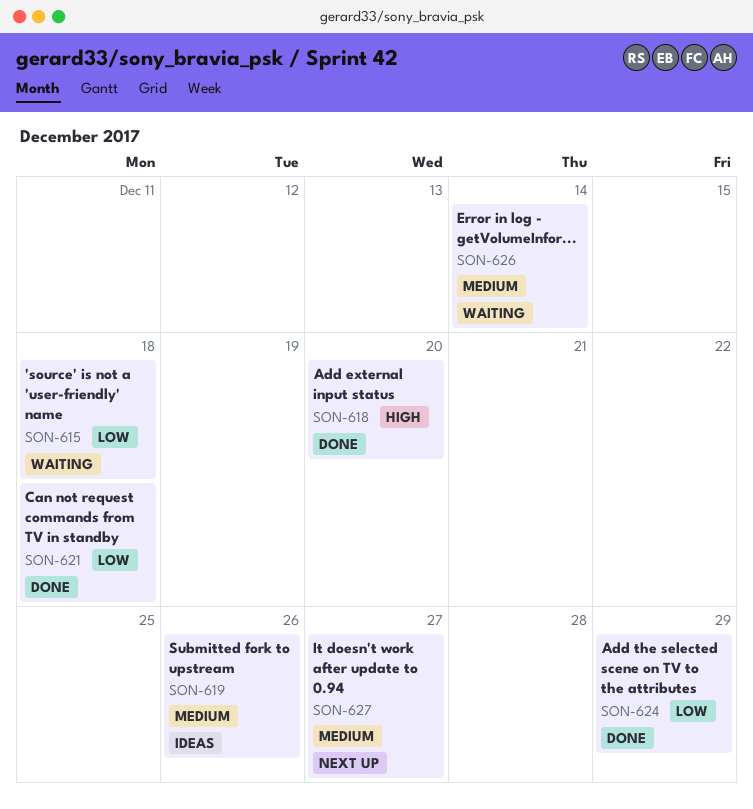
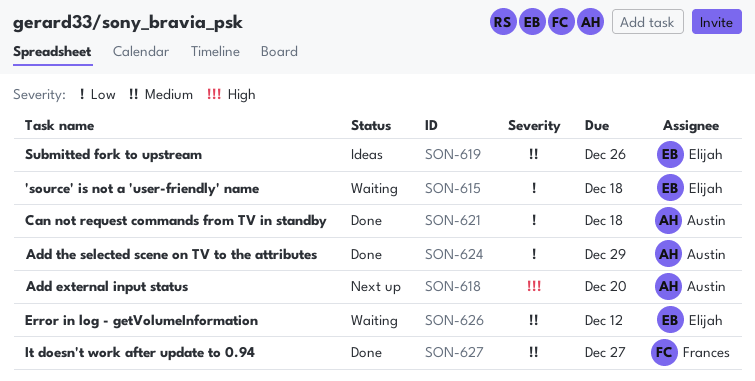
SON-618, status: Done -> Next up
SON-626, due: Dec 14 -> Dec 12
SON-627, status: Next up -> Done

